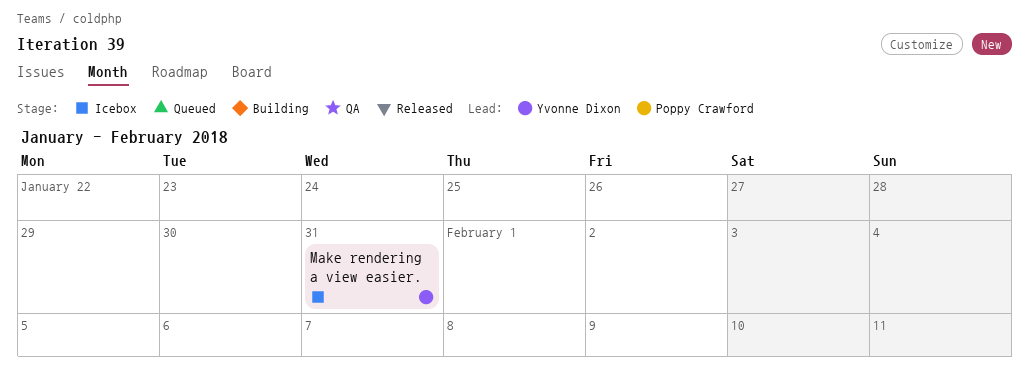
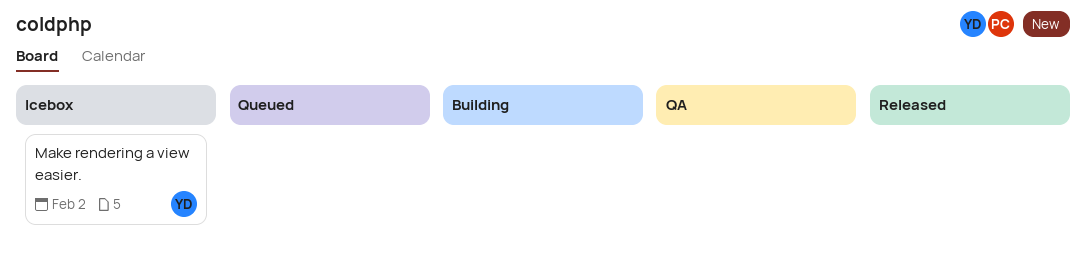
Make rendering a view easier., due: Jan 31 -> Feb 2

